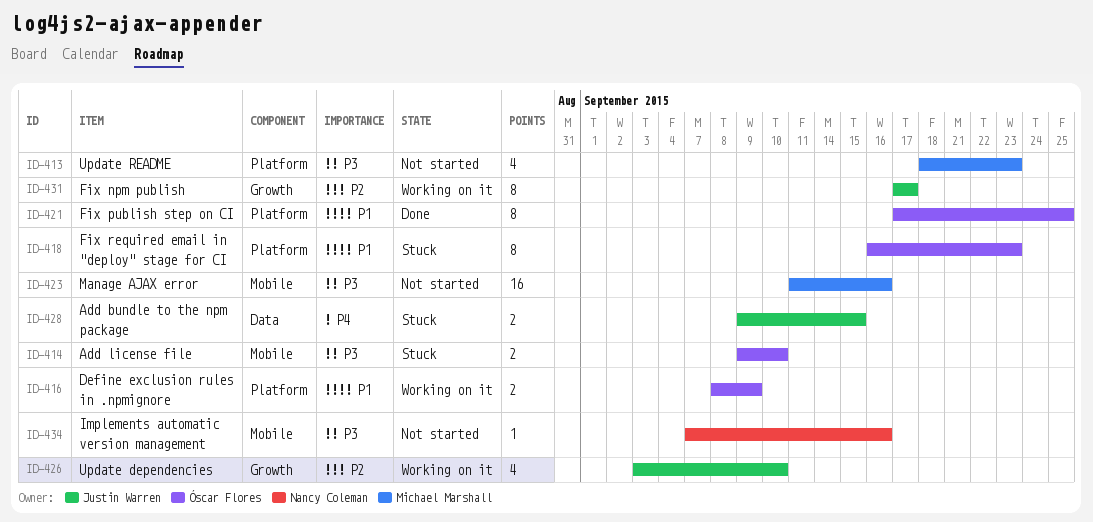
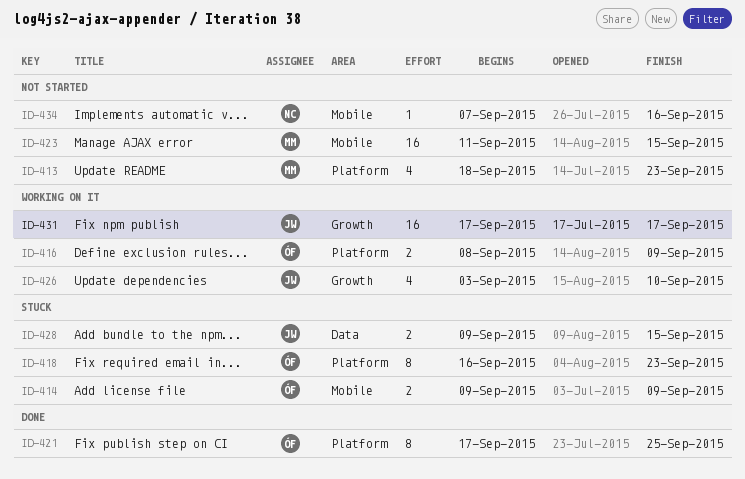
ID-414, due: Sep 10 -> Sep 9
ID-423, due: Sep 16 -> Sep 15
ID-431, estimate: 8 -> 16

